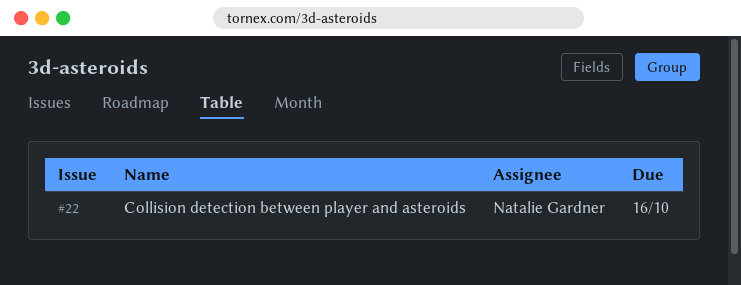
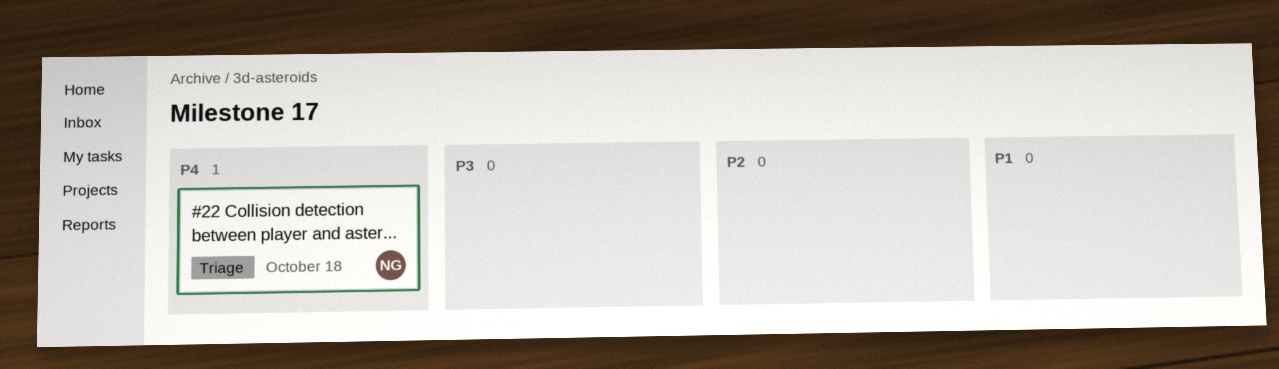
#22, due: Oct 16 -> Oct 18

